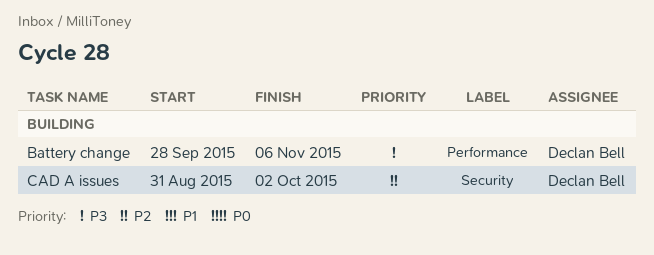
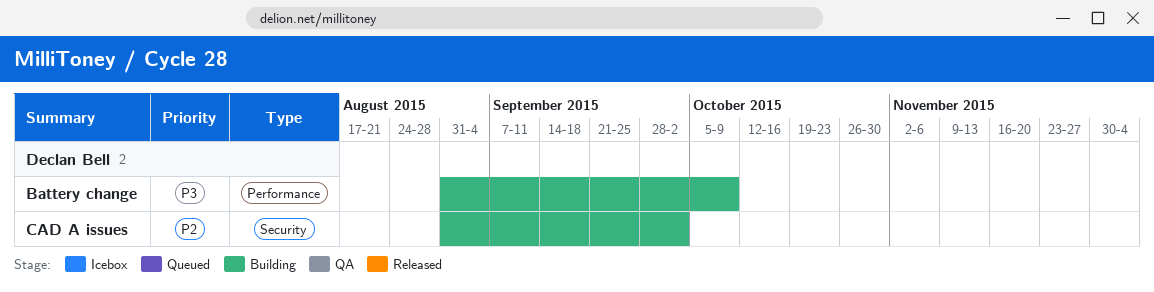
Battery change, start: Sep 28 -> Aug 31
Battery change, due: Nov 6 -> Oct 9

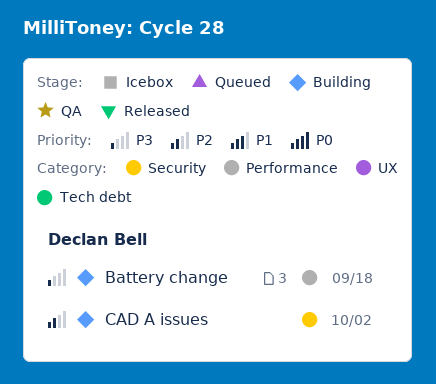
Battery change, due: Oct 9 -> Sep 18

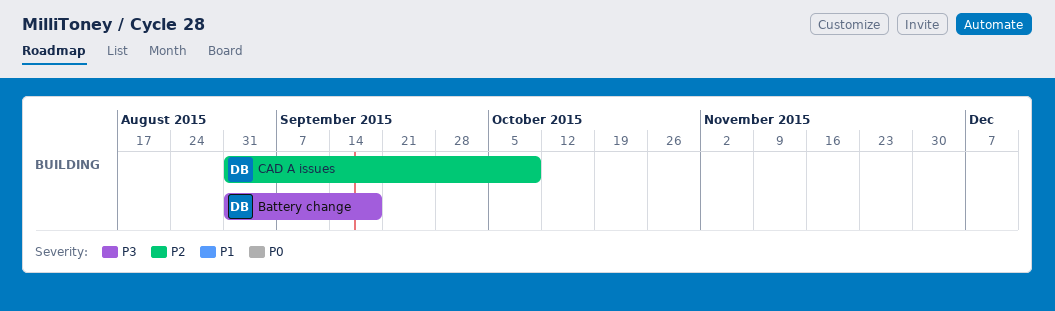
CAD A issues, due: Oct 2 -> Oct 9

